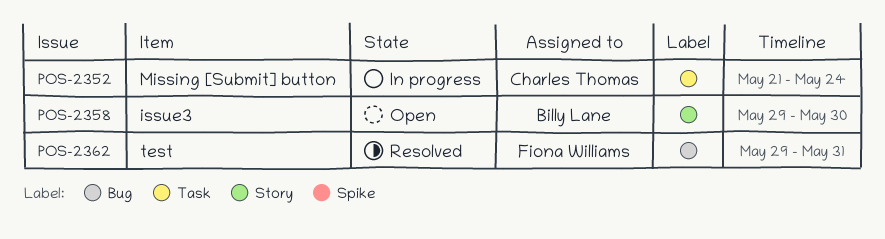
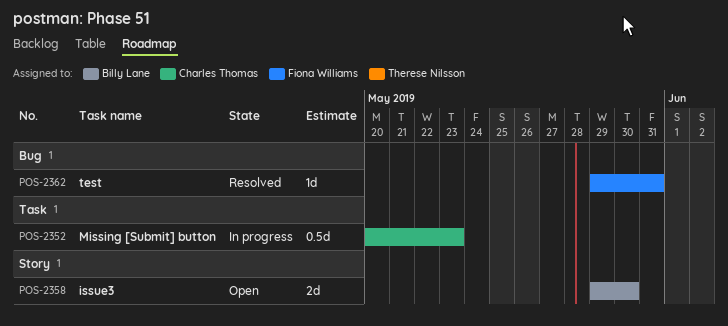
POS-2352, start: May 21 -> May 20
POS-2352, due: May 24 -> May 23

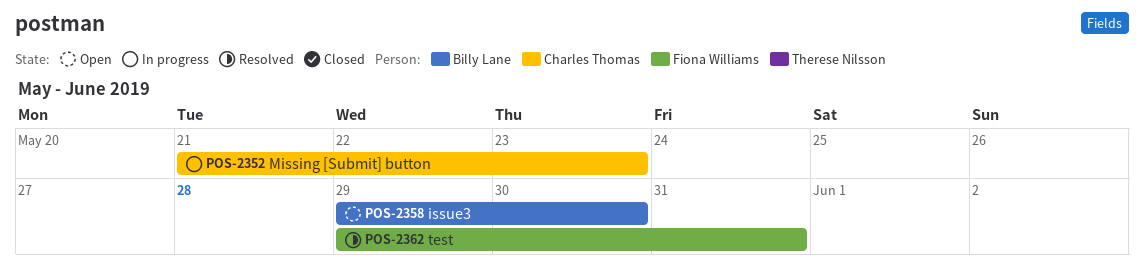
POS-2352, start: May 20 -> May 21

